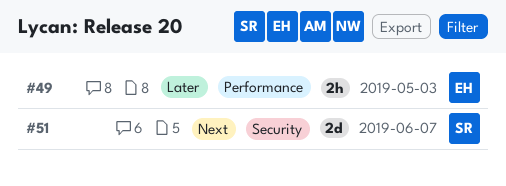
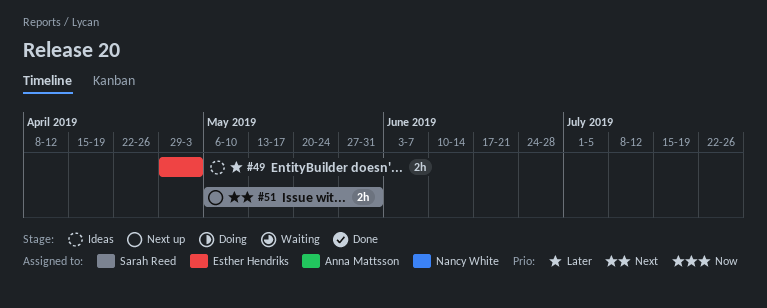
#51, estimate: 2d -> 2h
#51, due: Jun 7 -> May 31

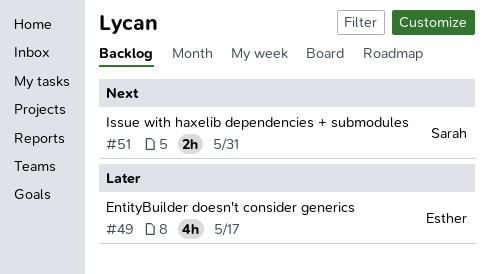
#49, estimate: 2h -> 4h
#49, due: May 3 -> May 17

